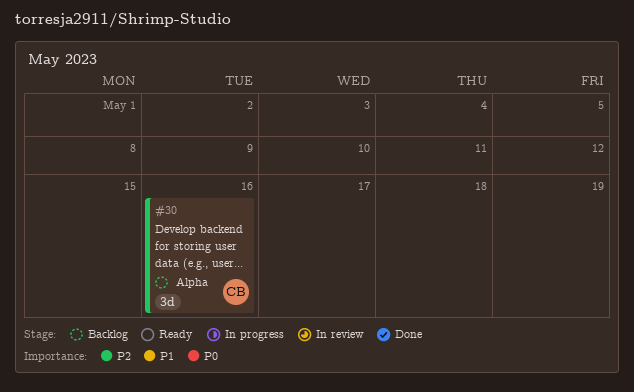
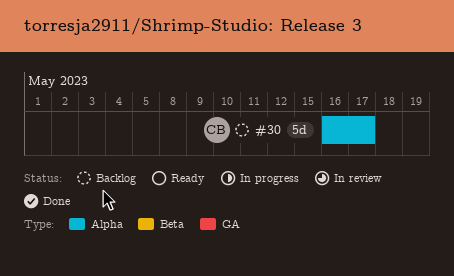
#30, estimate: 3d -> 5d
#30, due: May 16 -> May 17

